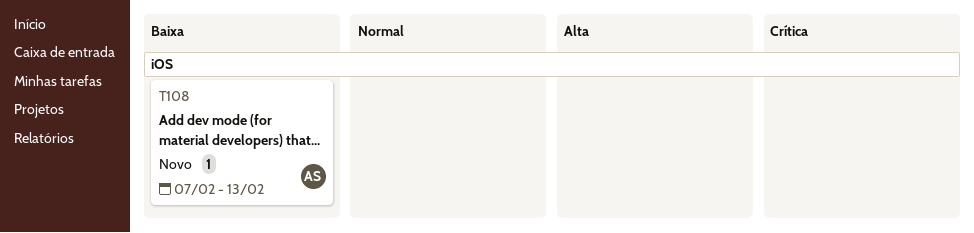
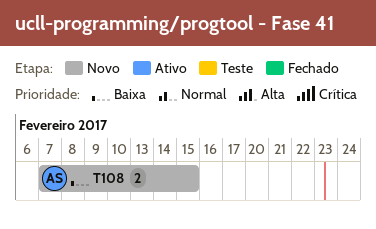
T108, estimate: 1 -> 2
T108, due: Feb 13 -> Feb 15

